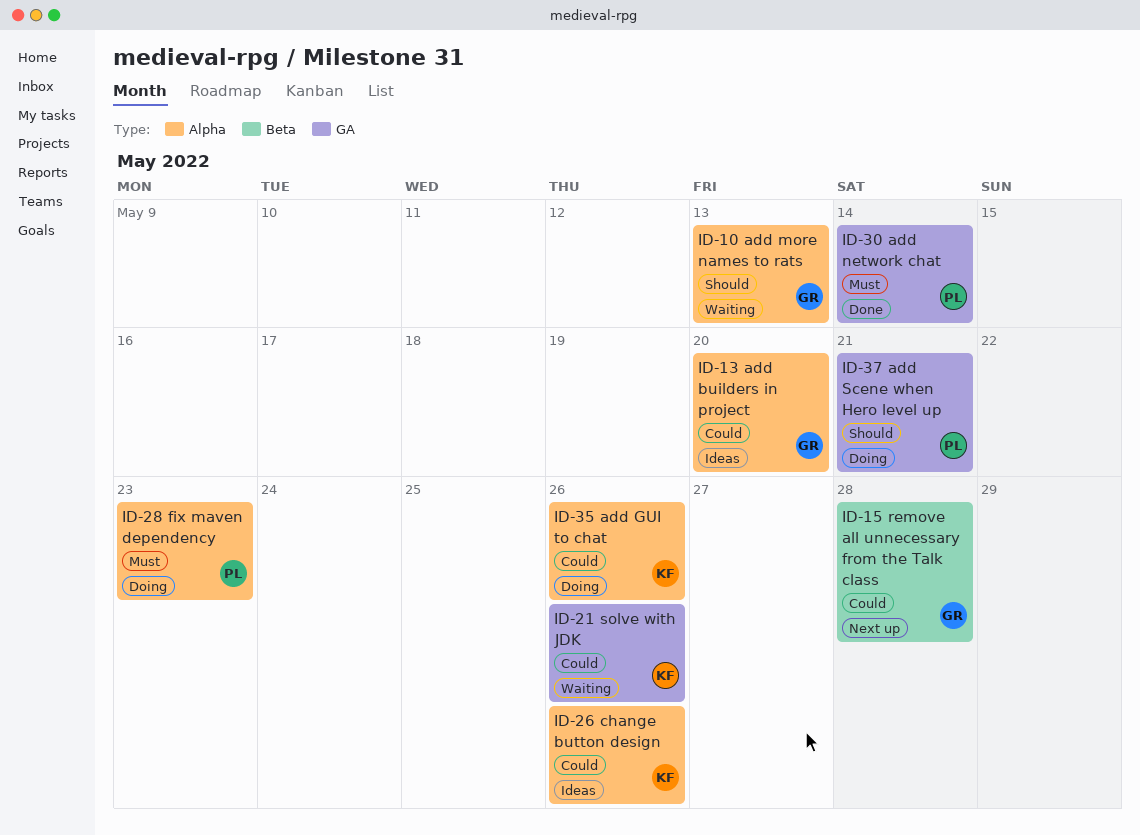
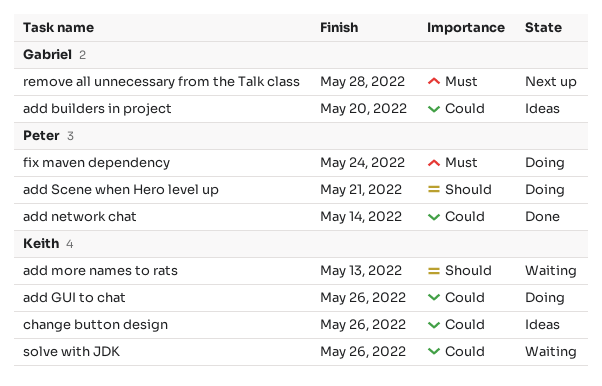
add more names to rats, owner: Gabriel -> Keith
add network chat, priority: Must -> Could
fix maven dependency, due: May 23 -> May 24
remove all unnecessary from the Talk class, priority: Could -> Must

